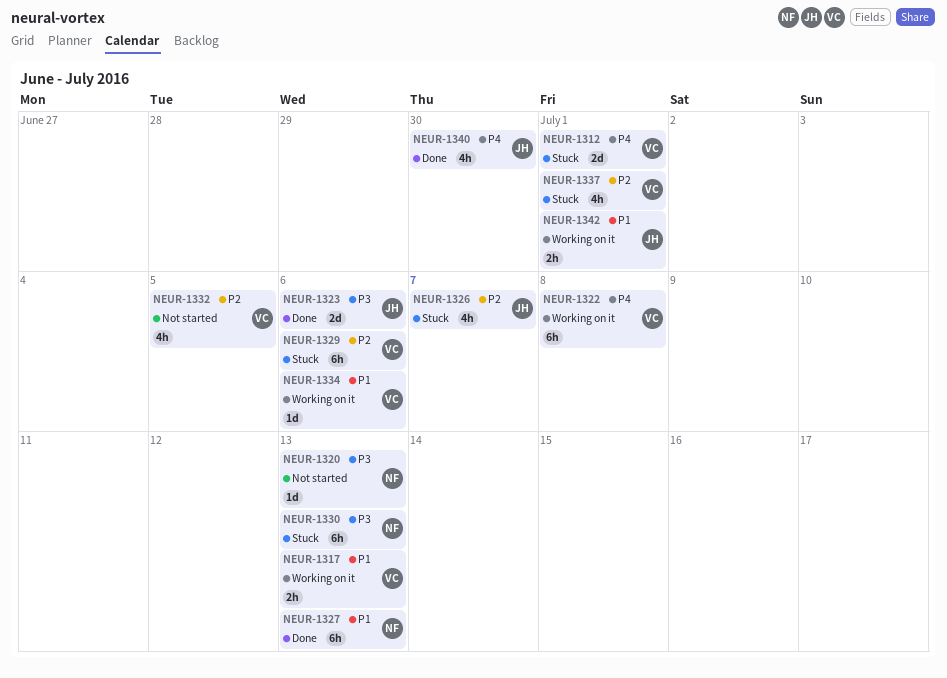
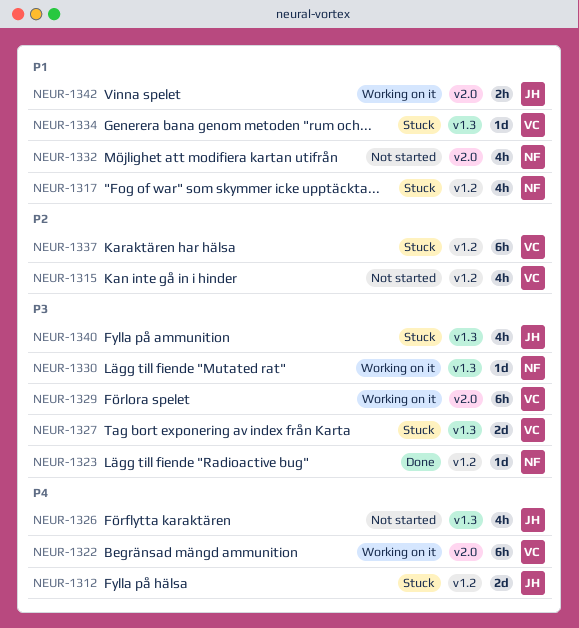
NEUR-1312, owner: VC -> JH
NEUR-1315: none -> present
NEUR-1317, status: Working on it -> Stuck
NEUR-1317, owner: VC -> NF
NEUR-1317, estimate: 2h -> 4h
NEUR-1320: present -> none
NEUR-1323, owner: JH -> NF
NEUR-1323, estimate: 2d -> 1d
NEUR-1326, status: Stuck -> Not started
NEUR-1326, priority: P2 -> P4
NEUR-1327, status: Done -> Stuck
NEUR-1327, owner: NF -> VC
NEUR-1327, priority: P1 -> P3
NEUR-1327, estimate: 6h -> 2d
NEUR-1329, status: Stuck -> Working on it
NEUR-1329, priority: P2 -> P3
NEUR-1330, status: Stuck -> Working on it
NEUR-1330, estimate: 6h -> 1d
NEUR-1332, owner: VC -> NF
NEUR-1332, priority: P2 -> P1
NEUR-1334, status: Working on it -> Stuck
NEUR-1337, estimate: 4h -> 6h
NEUR-1340, status: Done -> Stuck
NEUR-1340, priority: P4 -> P3

